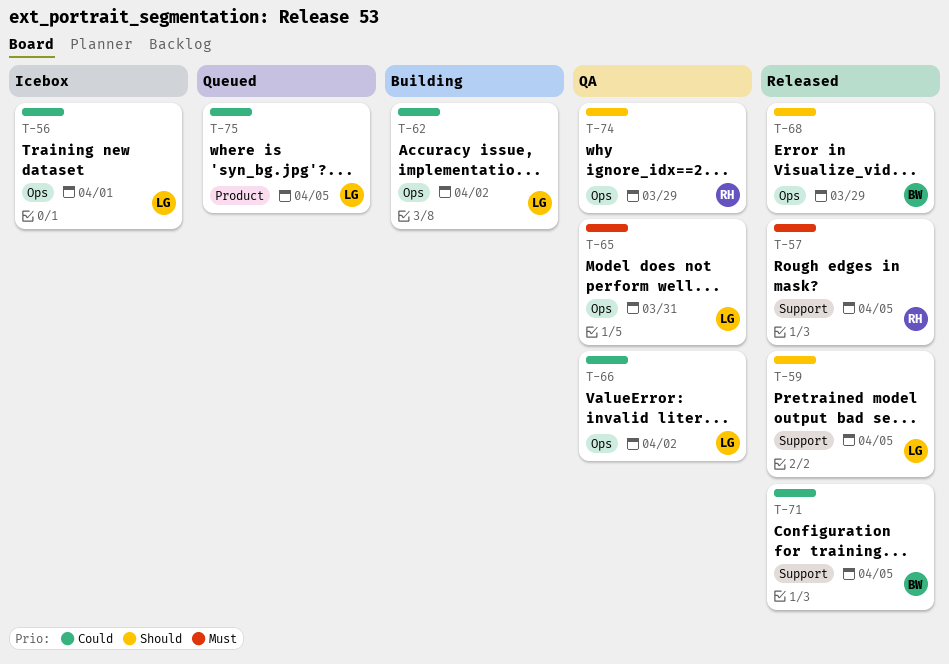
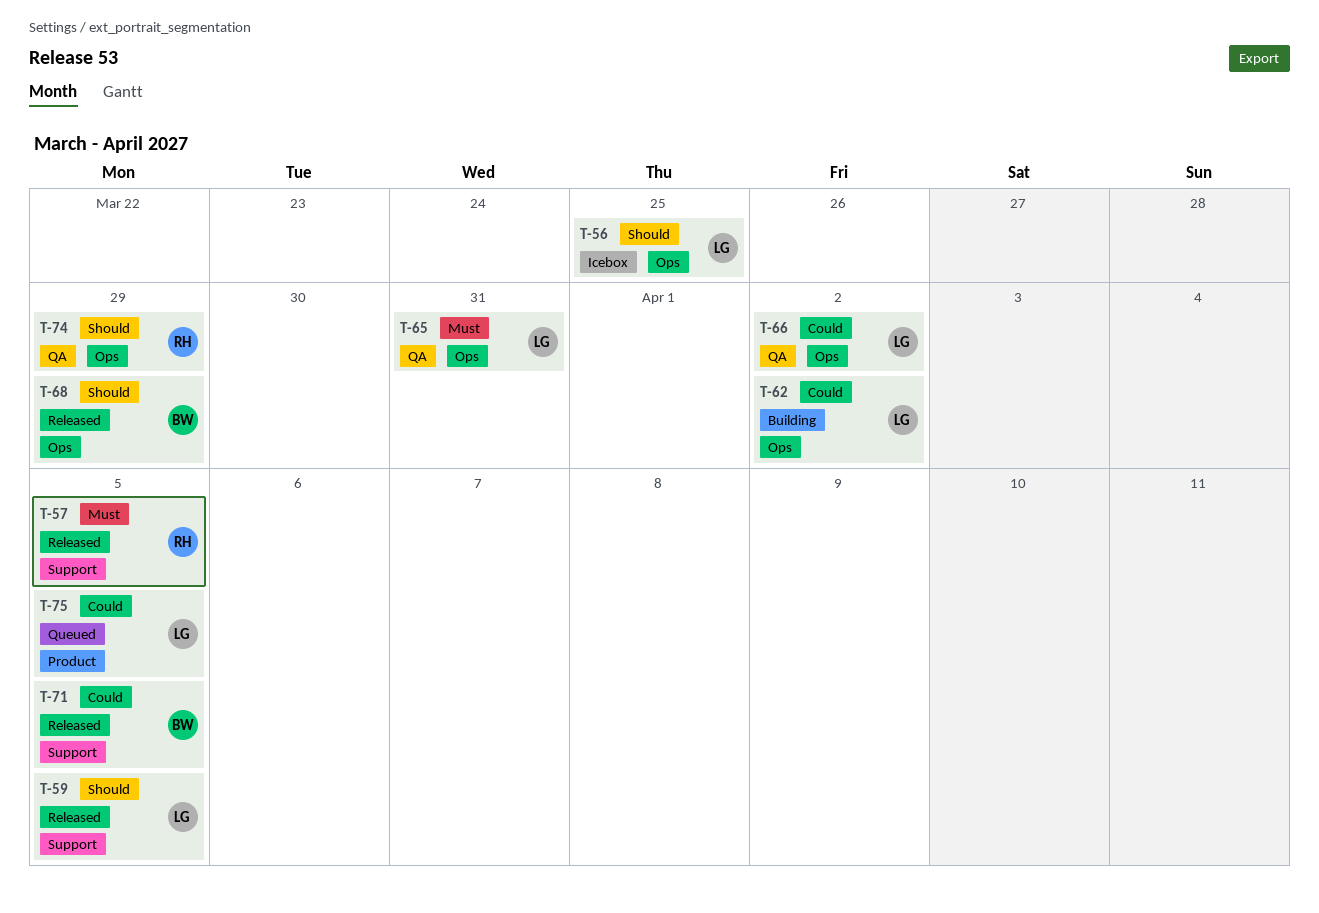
T-56, priority: Could -> Should
T-56, due: Apr 1 -> Mar 25

